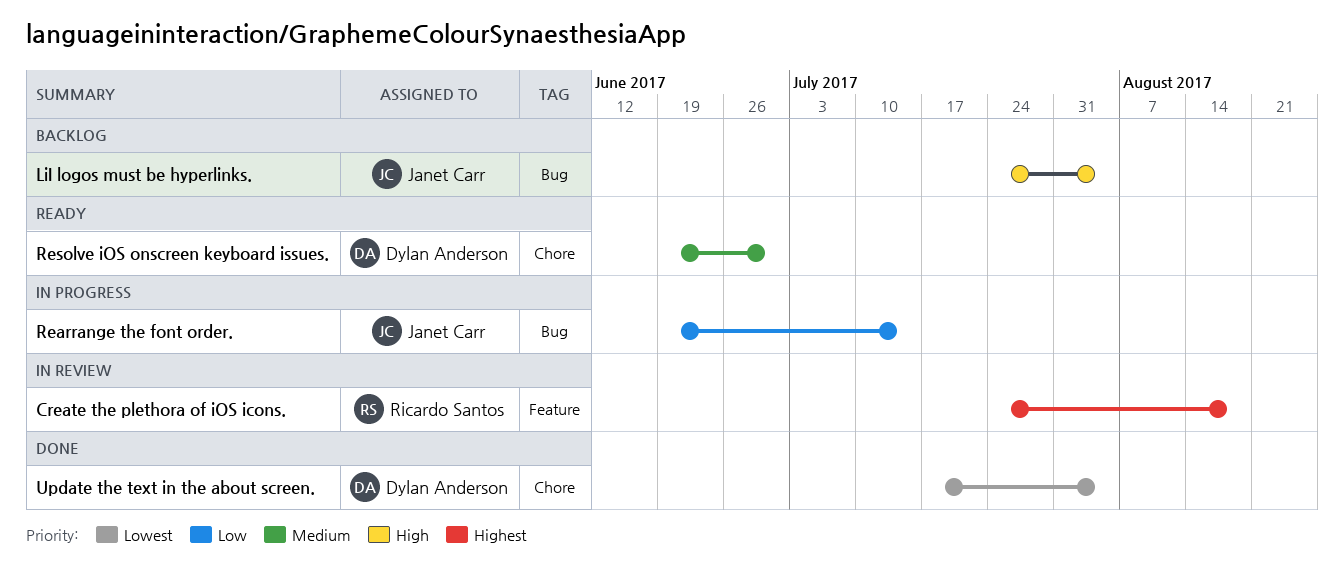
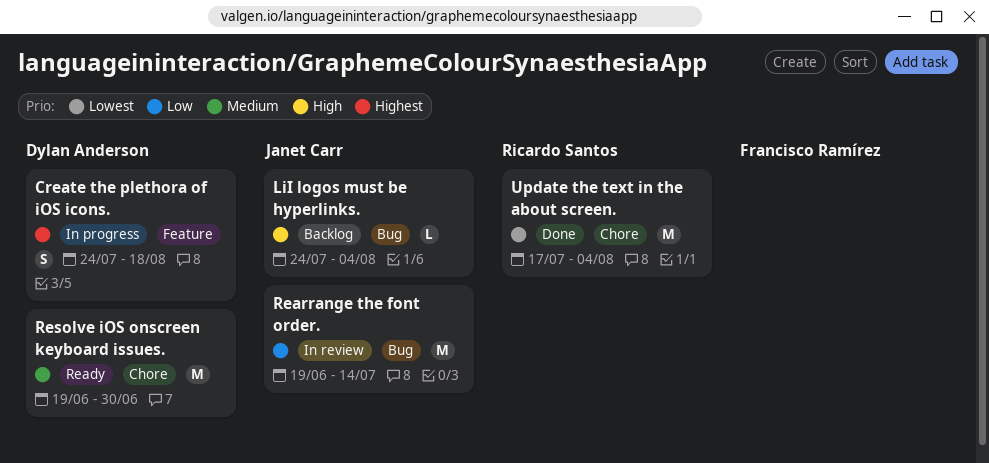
Create the plethora of iOS icons., status: In review -> In progress
Create the plethora of iOS icons., owner: Ricardo Santos -> Dylan Anderson
Rearrange the font order., status: In progress -> In review
Update the text in the about screen., owner: Dylan Anderson -> Ricardo Santos

